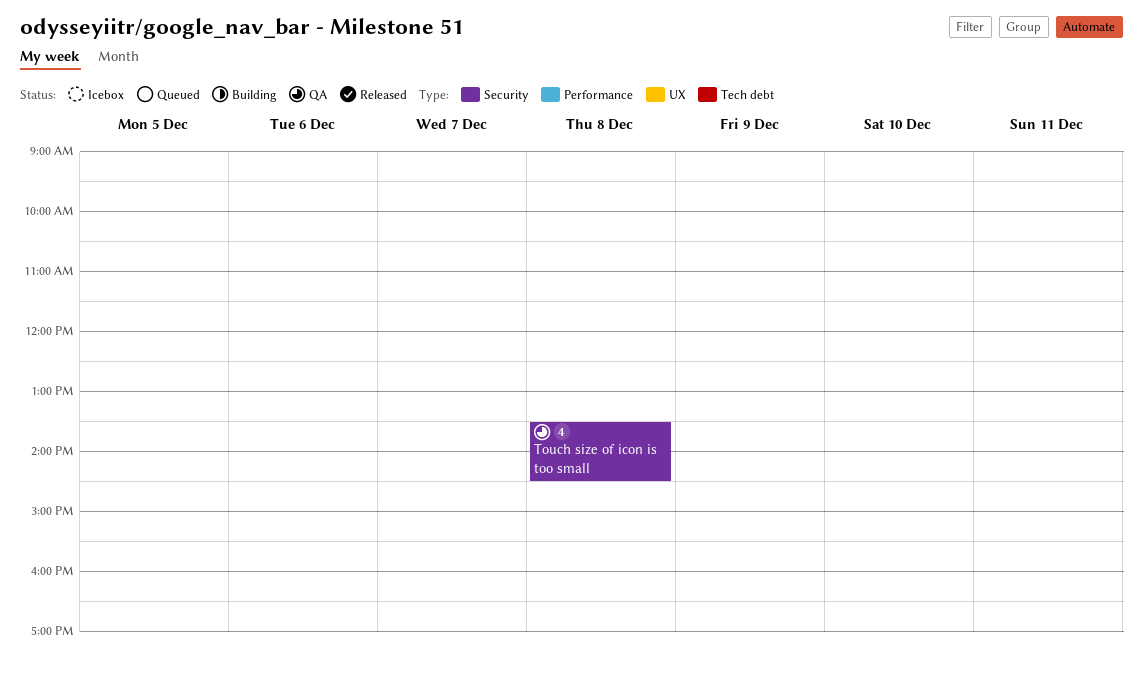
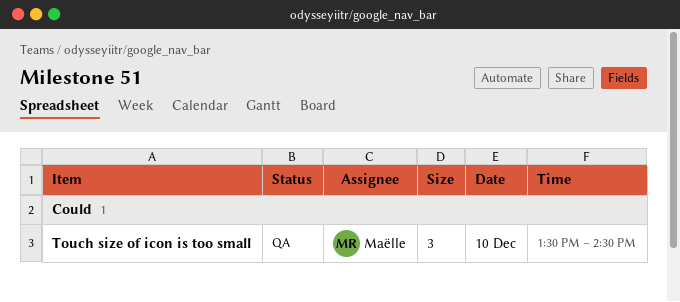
Touch size of icon is too small, estimate: 4 -> 3
Touch size of icon is too small, day: Dec 8 -> Dec 10

